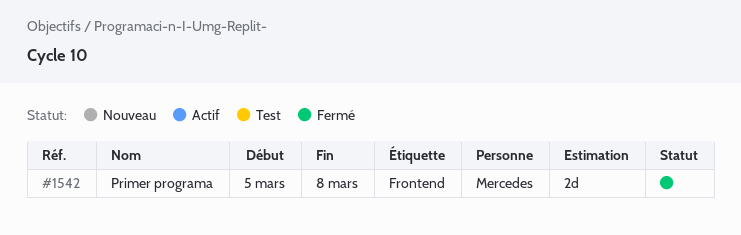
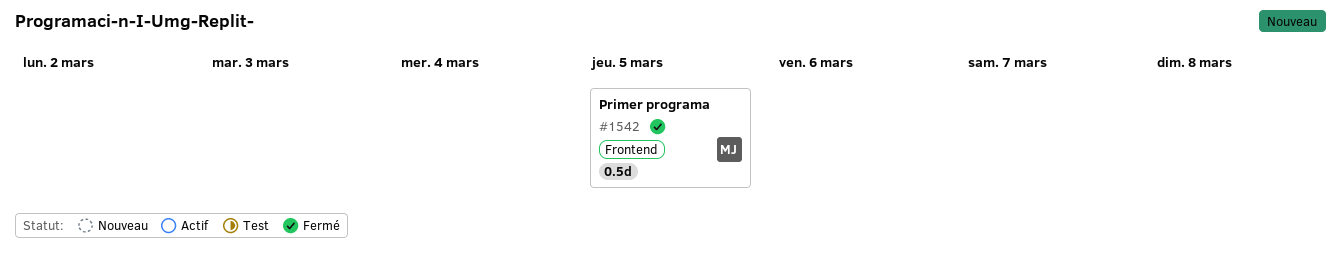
#1542, estimate: 2d -> 0.5d
#1542, due: Mar 8 -> Mar 5

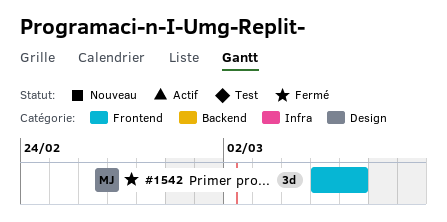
#1542, estimate: 0.5d -> 3d
#1542, due: Mar 5 -> Mar 6

